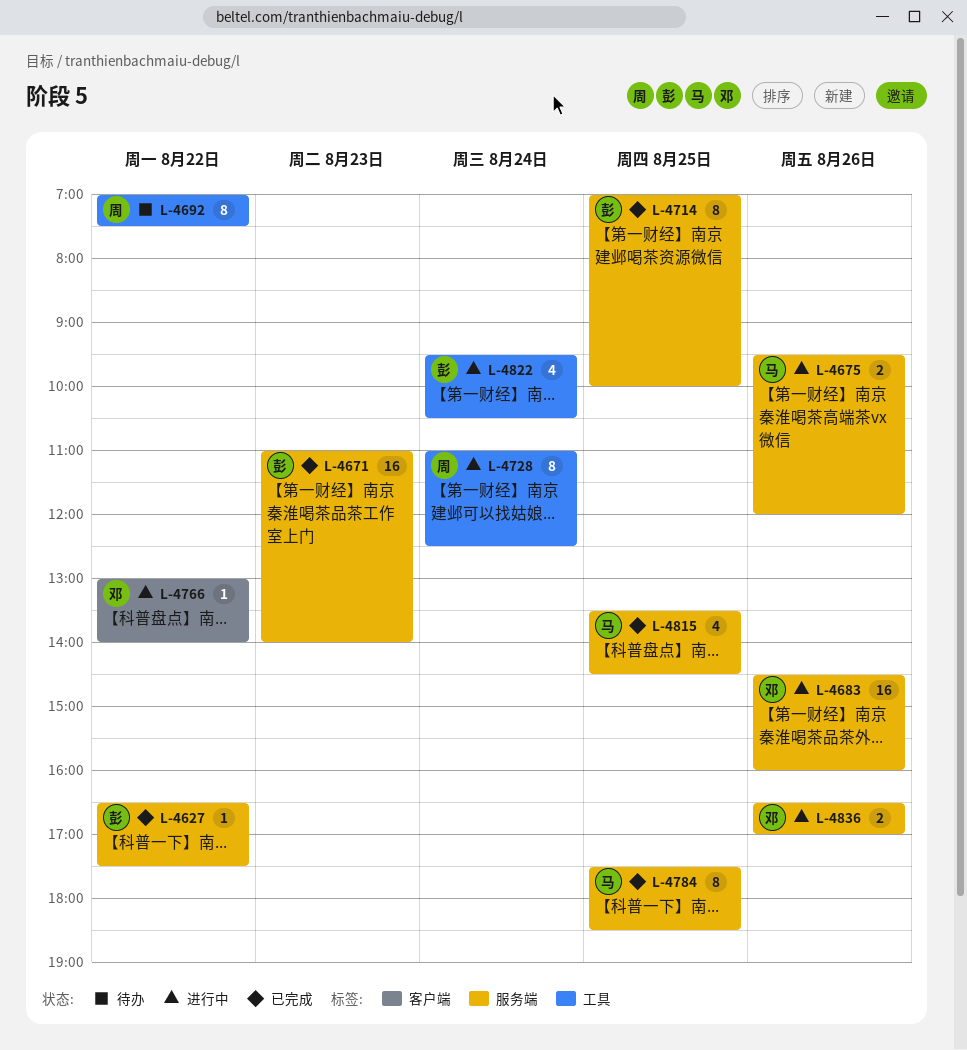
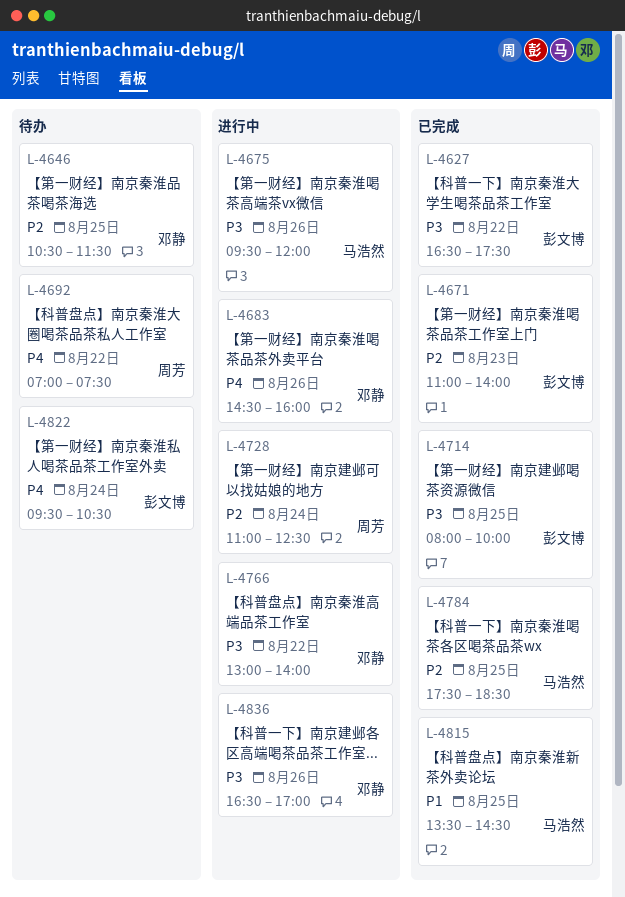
L-4646: none -> present
L-4714, begins: 07:00 -> 08:00
L-4822, status: 进行中 -> 待办

